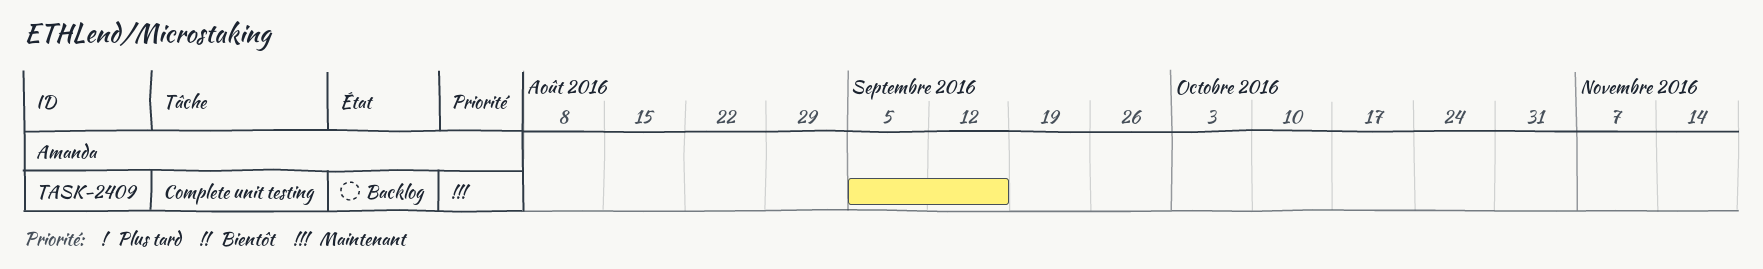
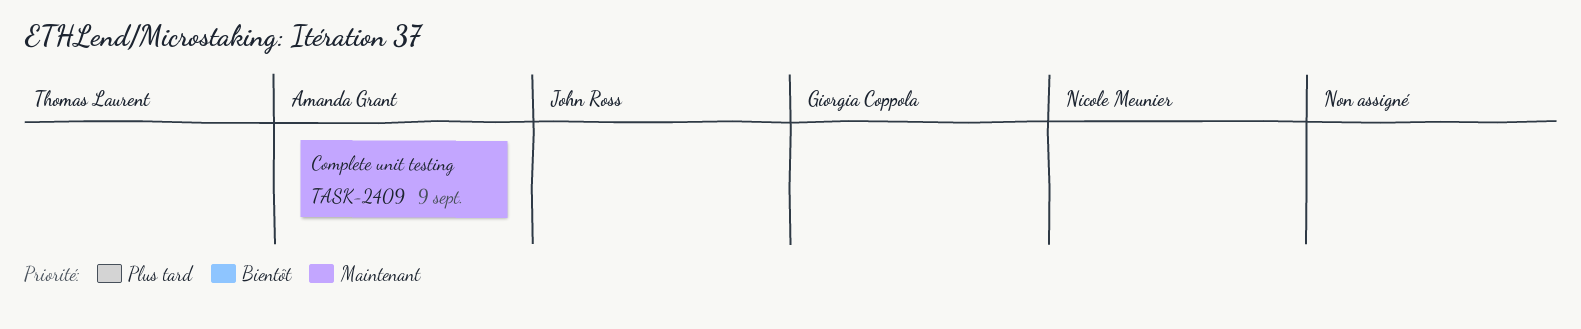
TASK-2409, due: Sep 16 -> Sep 9

